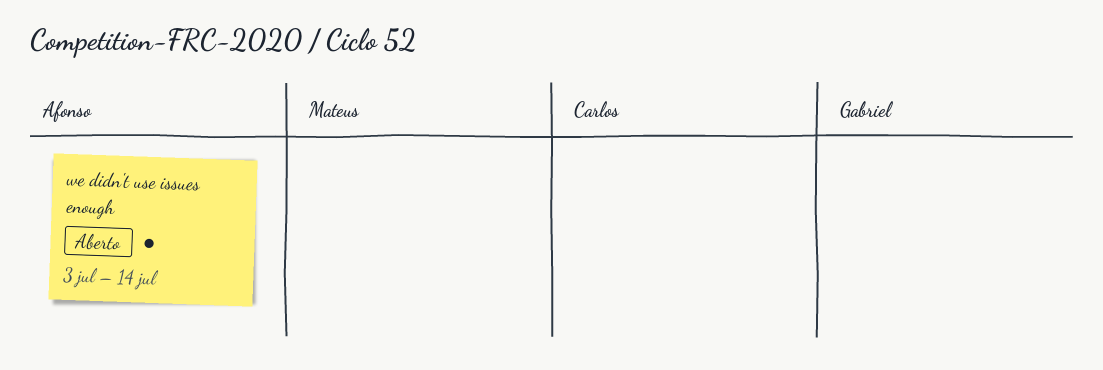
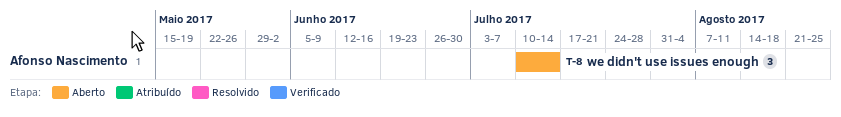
we didn't use issues enough, estimate: 1 -> 3
we didn't use issues enough, start: Jul 3 -> Jul 10

